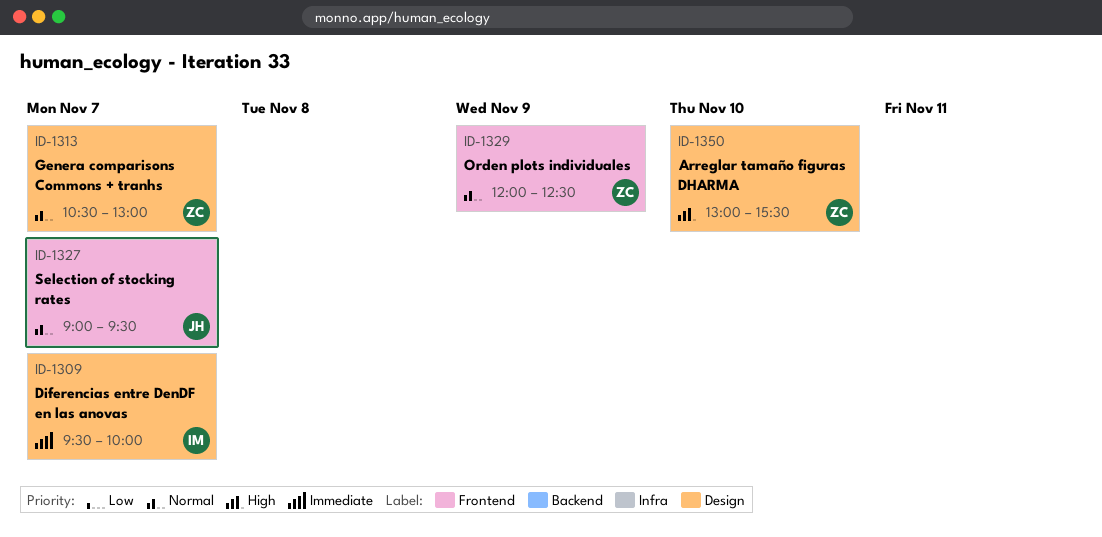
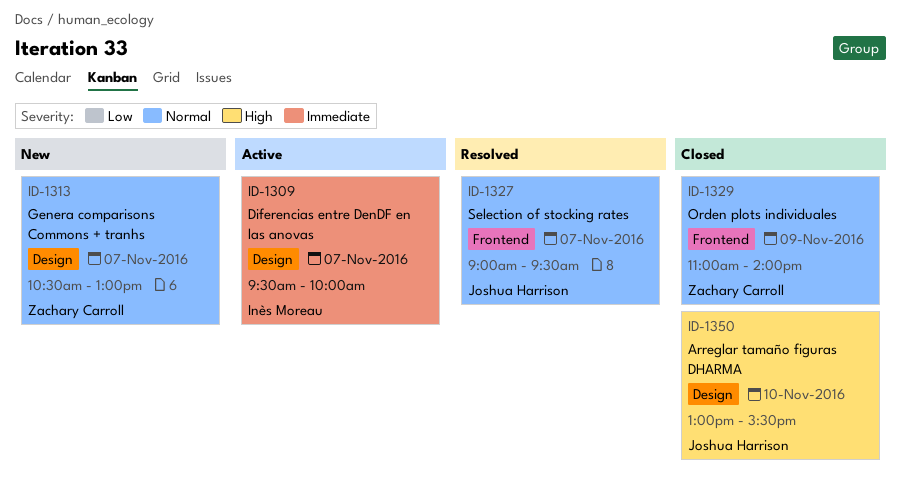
ID-1329, begins: 12:00 -> 11:00
ID-1329, ends: 12:30 -> 14:00
ID-1350, owner: Zachary Carroll -> Joshua Harrison

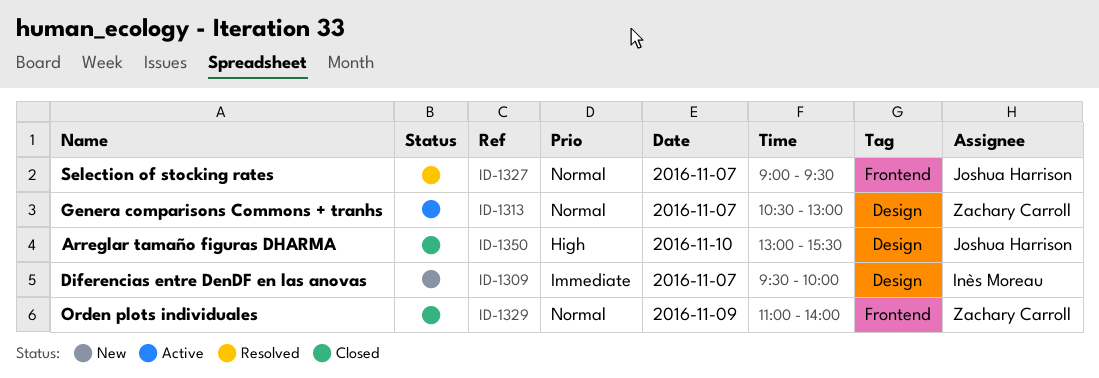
ID-1309, status: Active -> New
ID-1313, status: New -> Active

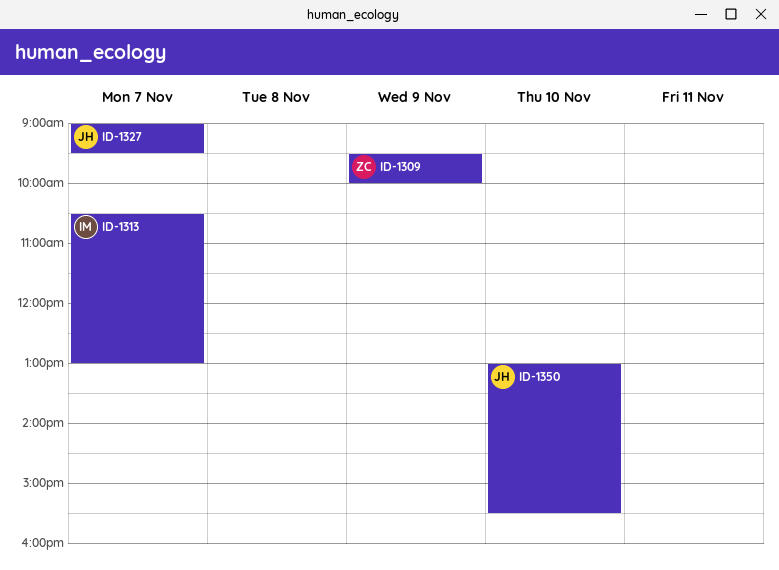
ID-1309, owner: Inès Moreau -> Zachary Carroll
ID-1309, day: Nov 7 -> Nov 9
ID-1313, owner: Zachary Carroll -> Inès Moreau
ID-1329: present -> none

